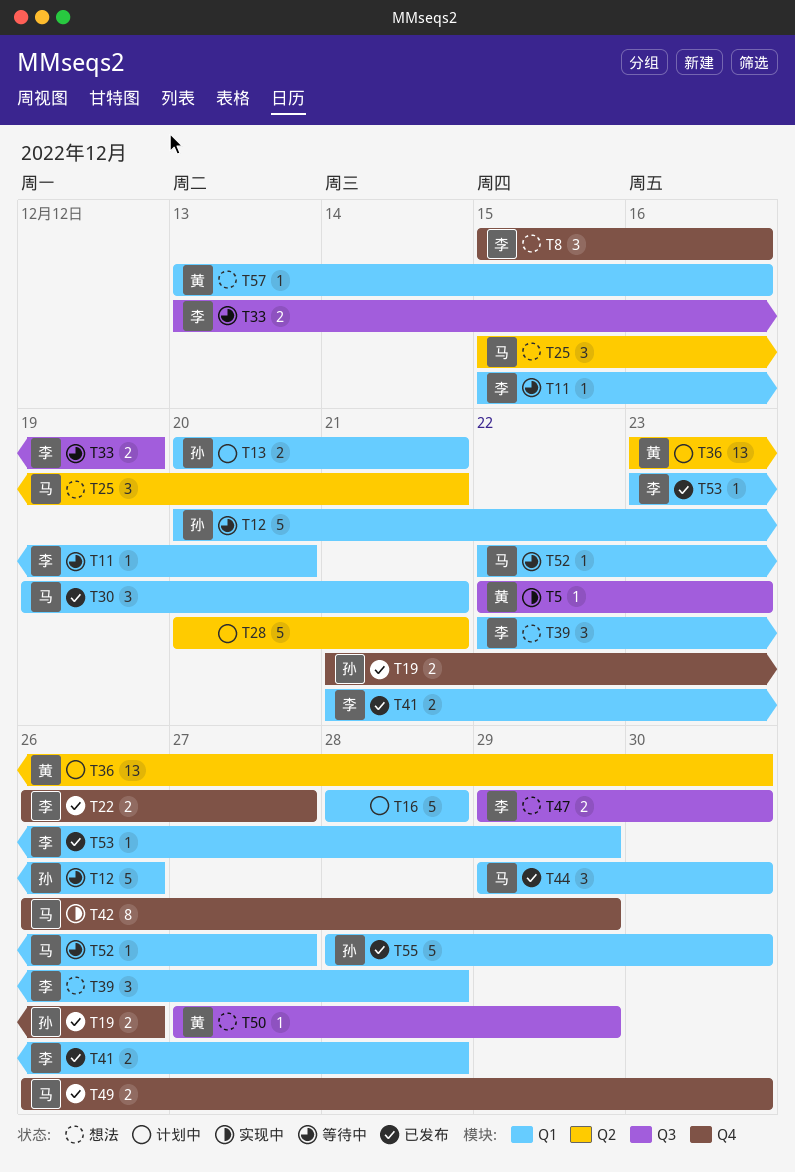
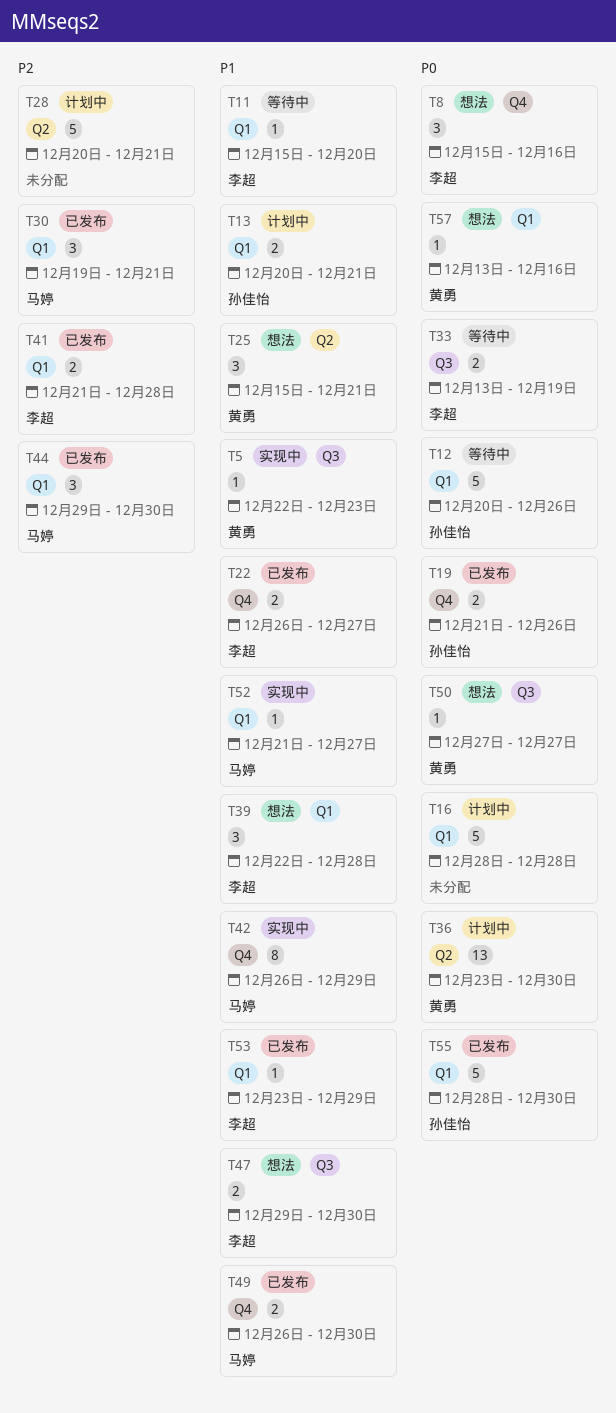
T25, owner: 马婷 -> 黄勇
T50, due: Dec 29 -> Dec 27
T52, status: 等待中 -> 实现中
T52, start: Dec 22 -> Dec 21

